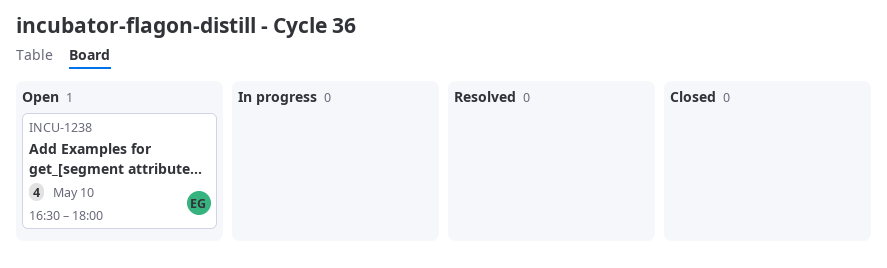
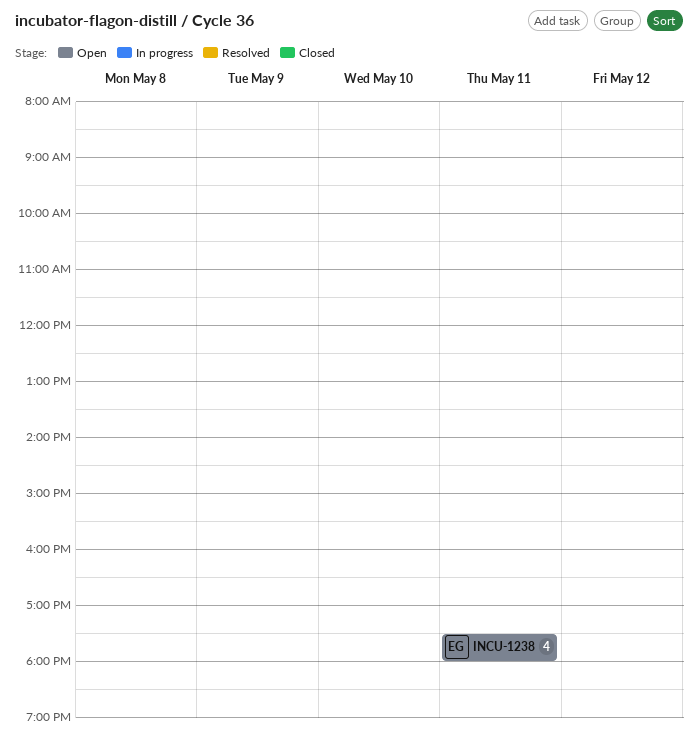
INCU-1238, day: May 10 -> May 11
INCU-1238, begins: 16:30 -> 17:30

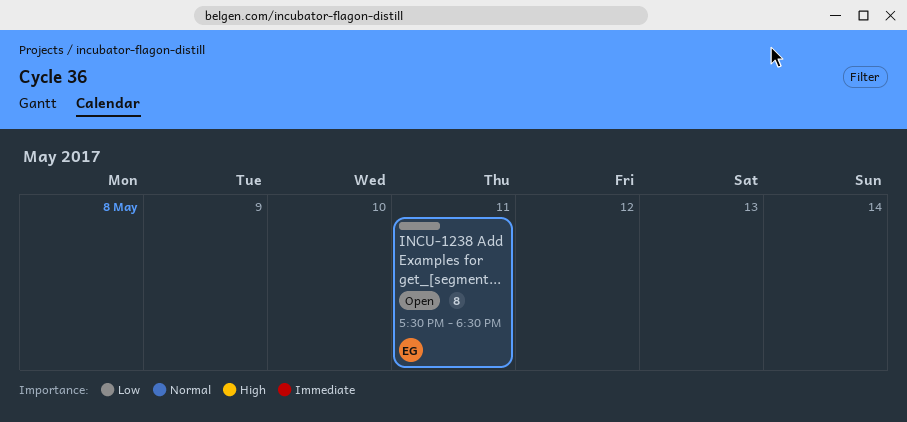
INCU-1238, estimate: 4 -> 8
INCU-1238, ends: 18:00 -> 18:30

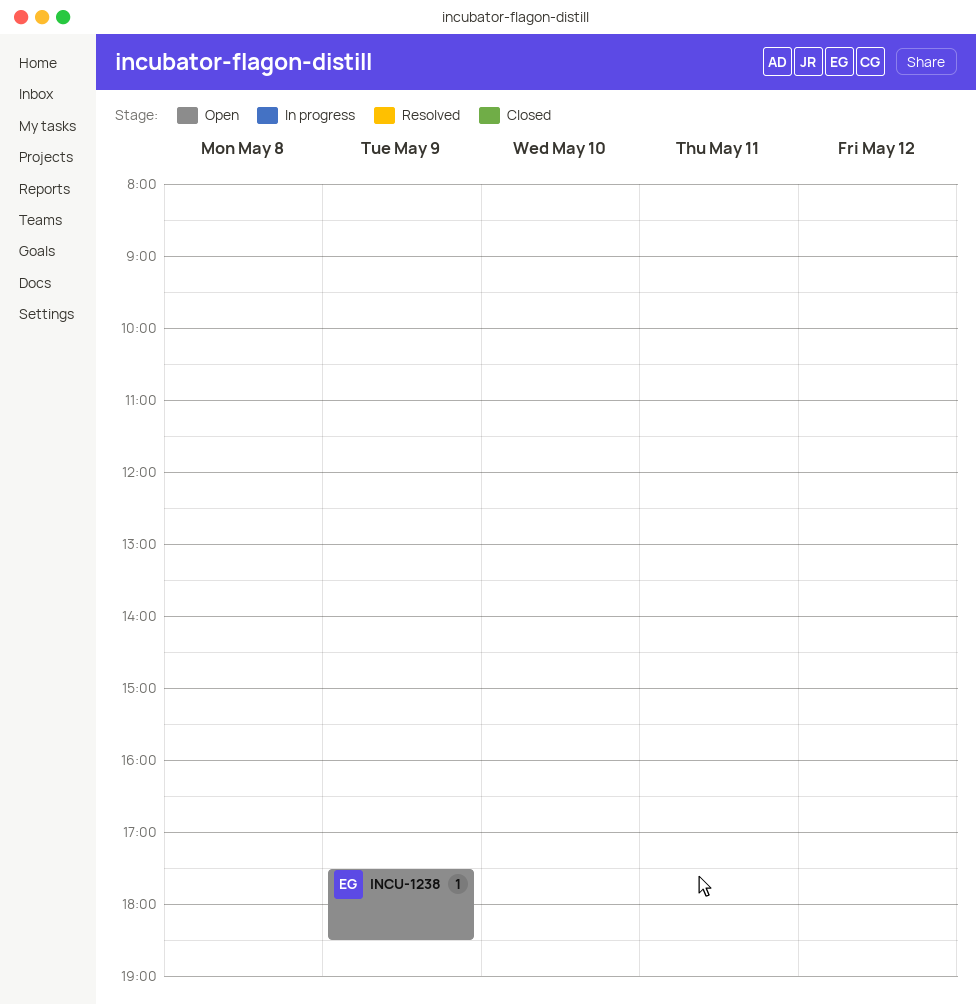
INCU-1238, estimate: 8 -> 1
INCU-1238, day: May 11 -> May 9

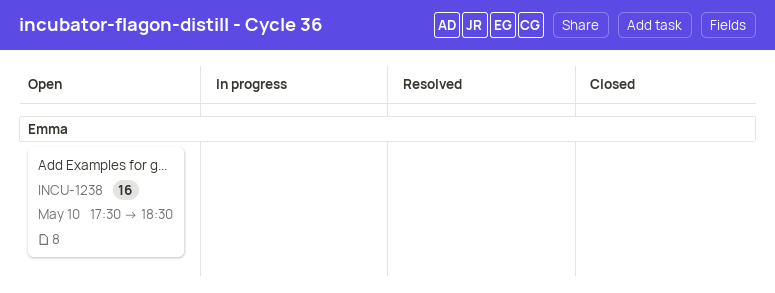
INCU-1238, estimate: 1 -> 16
INCU-1238, day: May 9 -> May 10

